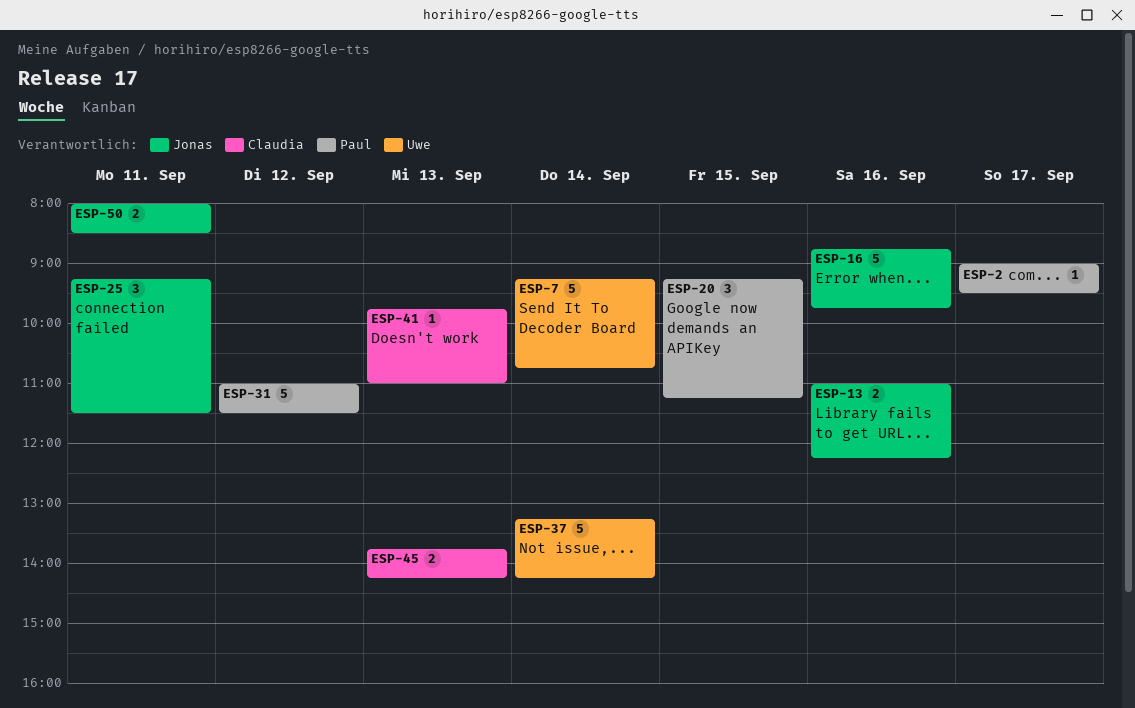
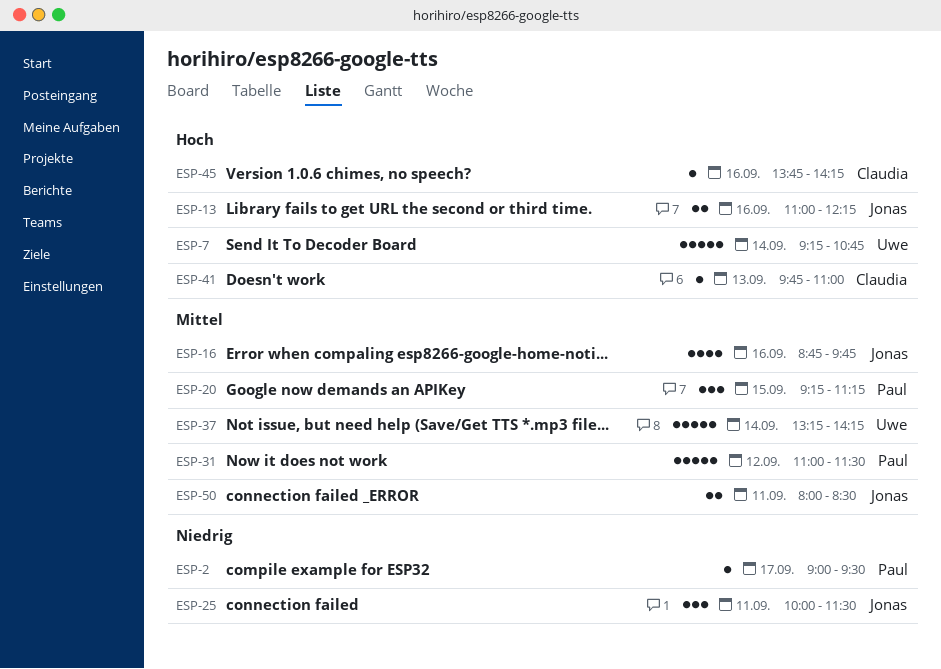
ESP-16, estimate: 5 -> 4
ESP-25, begins: 09:15 -> 10:00
ESP-45, estimate: 2 -> 1
ESP-45, day: Sep 13 -> Sep 16

